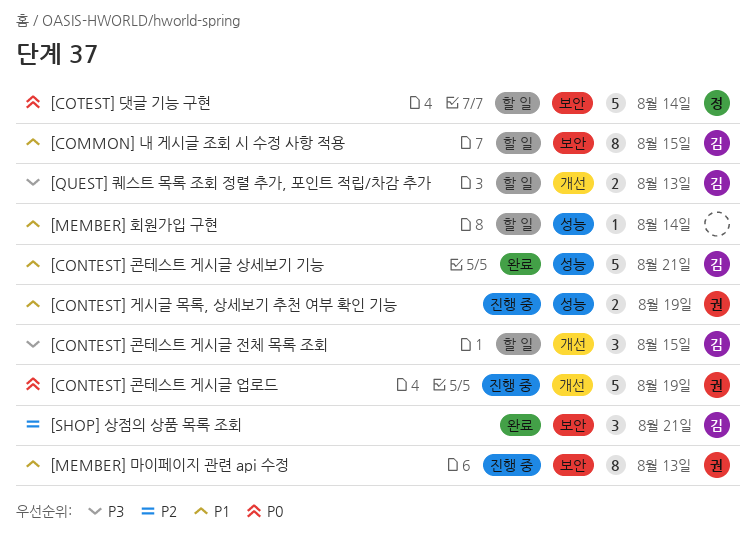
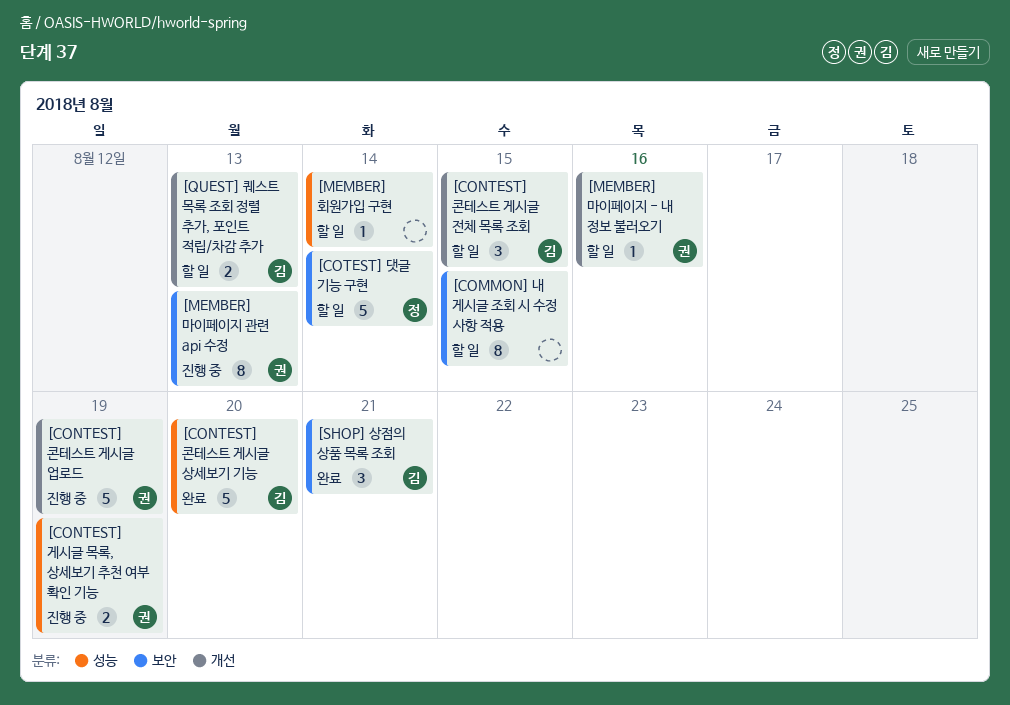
[COMMON] 내 게시글 조회 시 수정 사항 적용, owner: 김 -> none
[CONTEST] 콘테스트 게시글 상세보기 기능, due: Aug 21 -> Aug 20
[MEMBER] 마이페이지 - 내 정보 불러오기: none -> present

